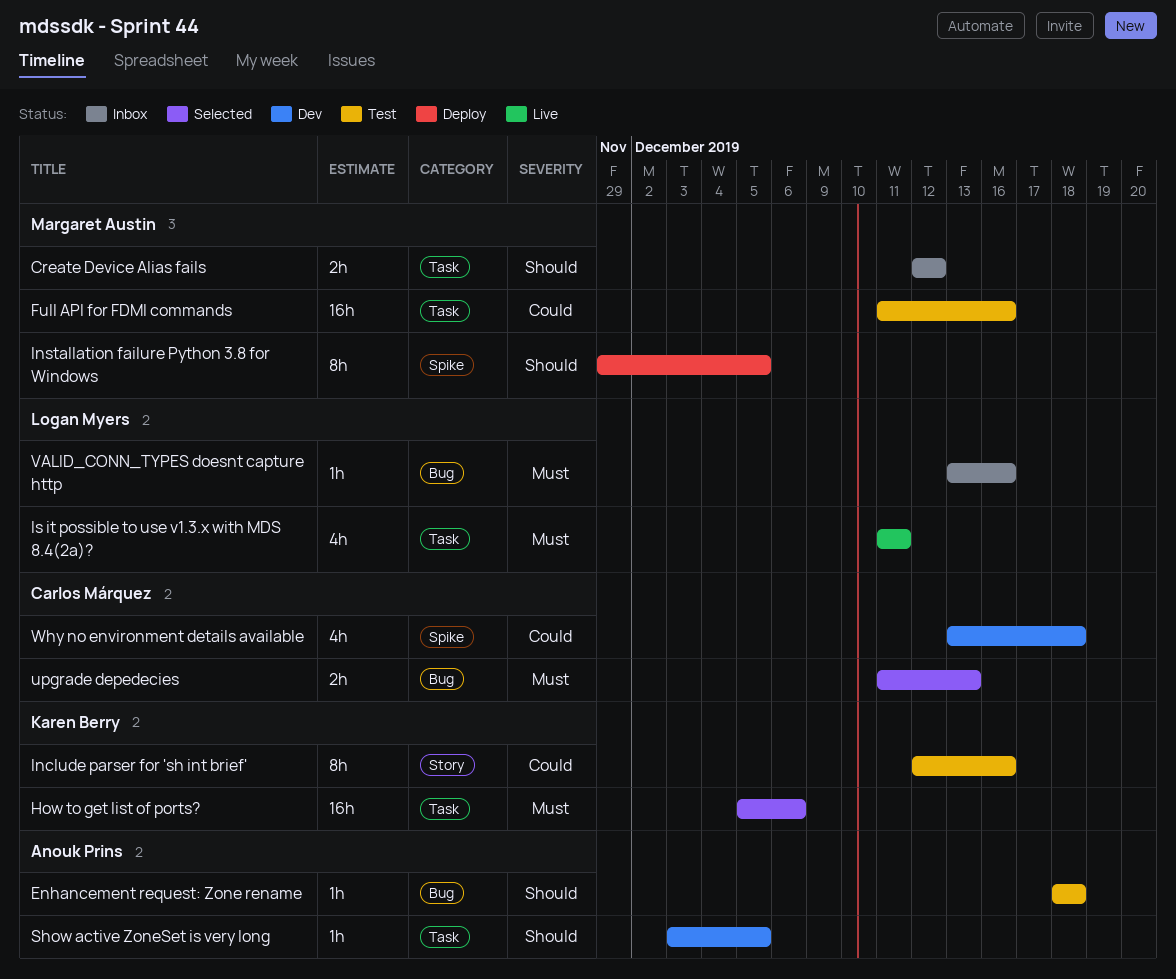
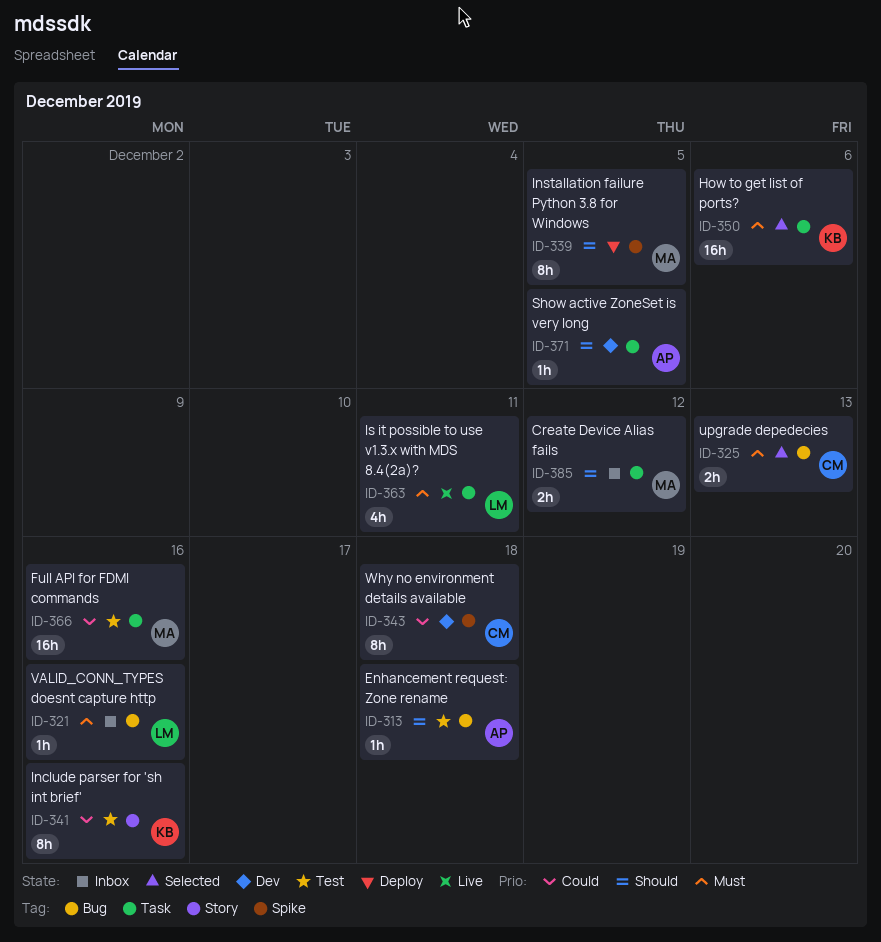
Why no environment details available, estimate: 4h -> 8h

